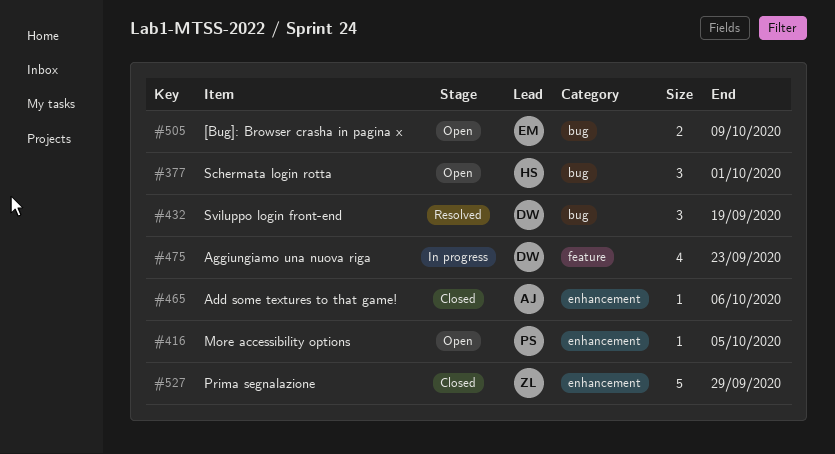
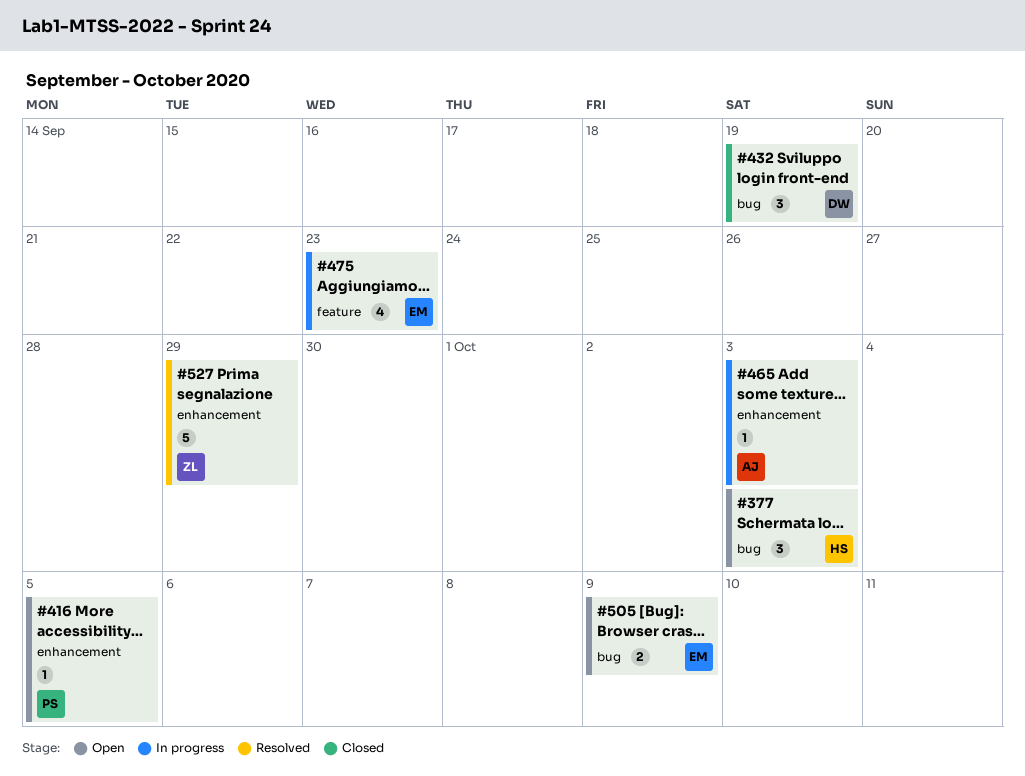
#377, due: Oct 1 -> Oct 3
#432, status: Resolved -> Closed
#465, status: Closed -> In progress
#465, due: Oct 6 -> Oct 3
#475, owner: DW -> EM
#527, status: Closed -> Resolved

